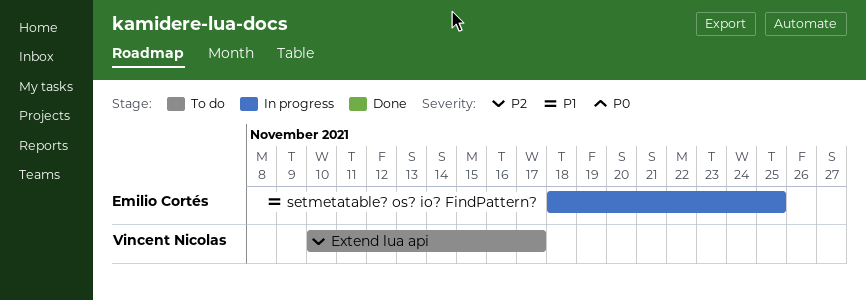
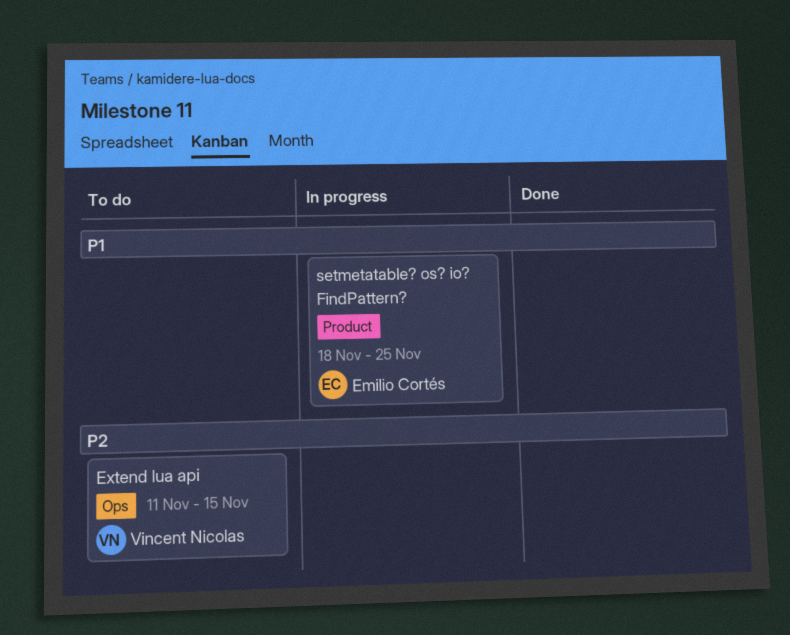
Extend lua api, start: Nov 10 -> Nov 11
Extend lua api, due: Nov 17 -> Nov 15

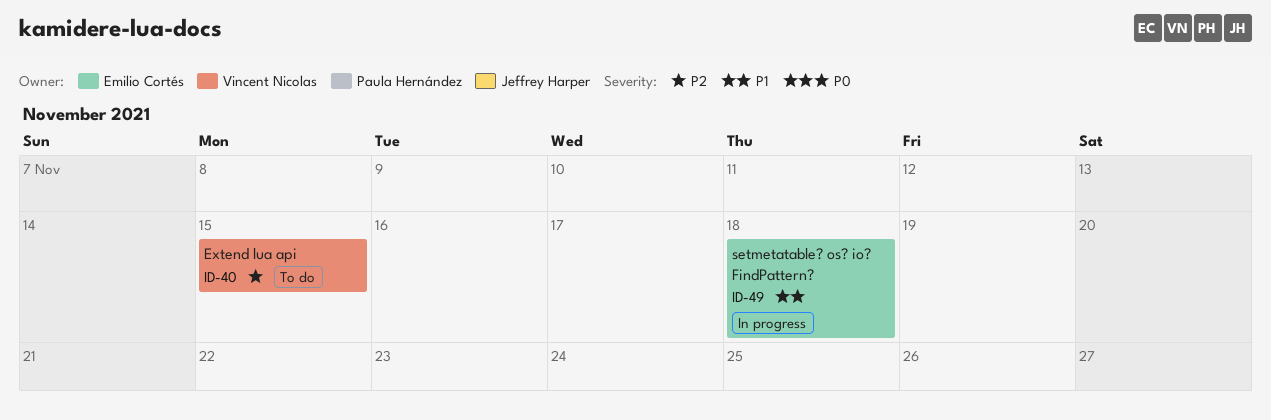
setmetatable? os? io? FindPattern?, due: Nov 25 -> Nov 18

